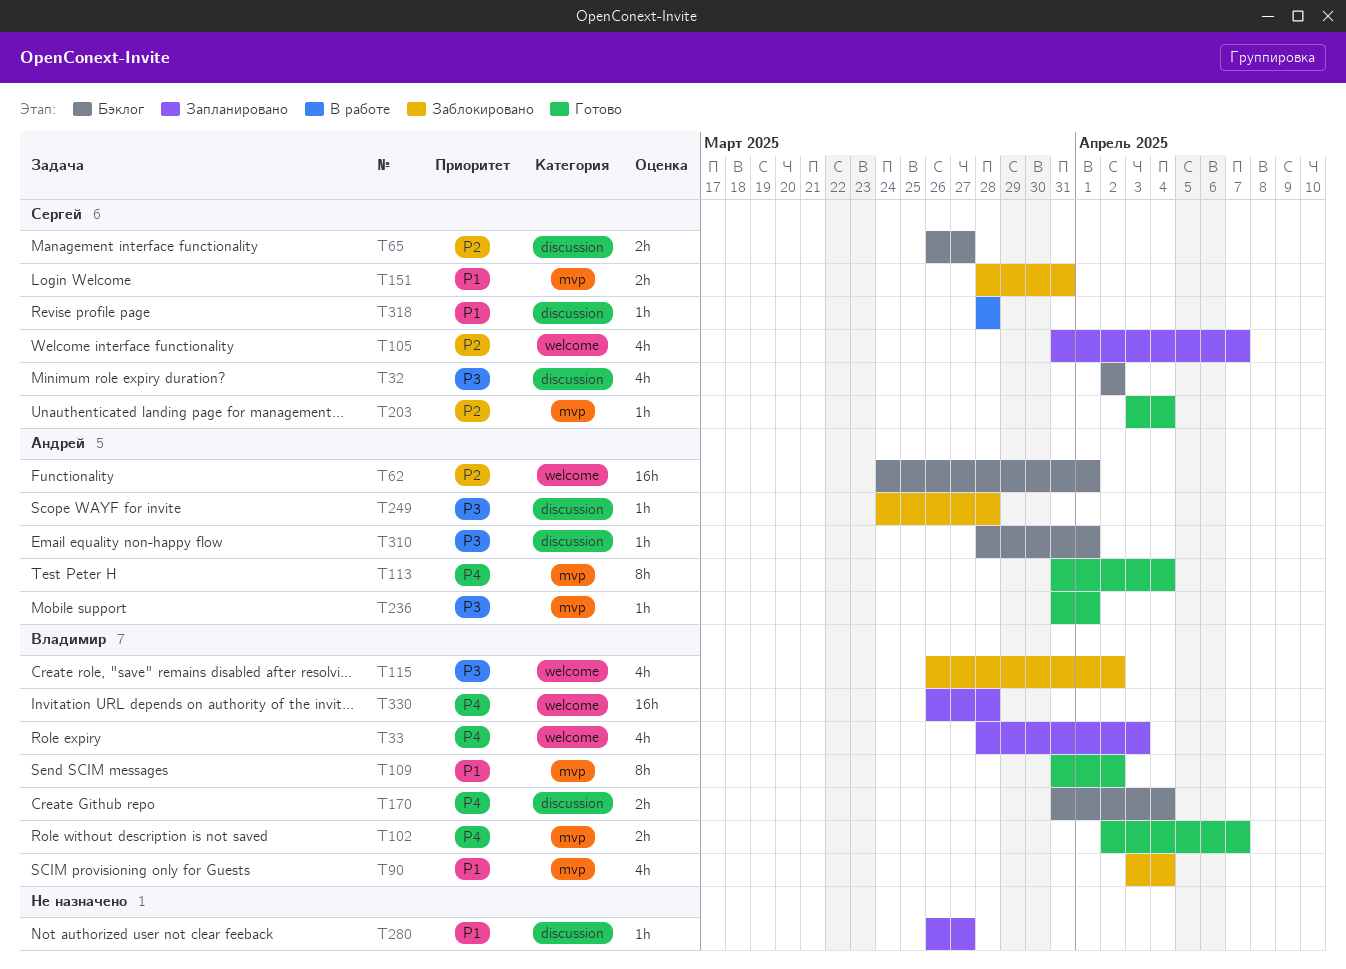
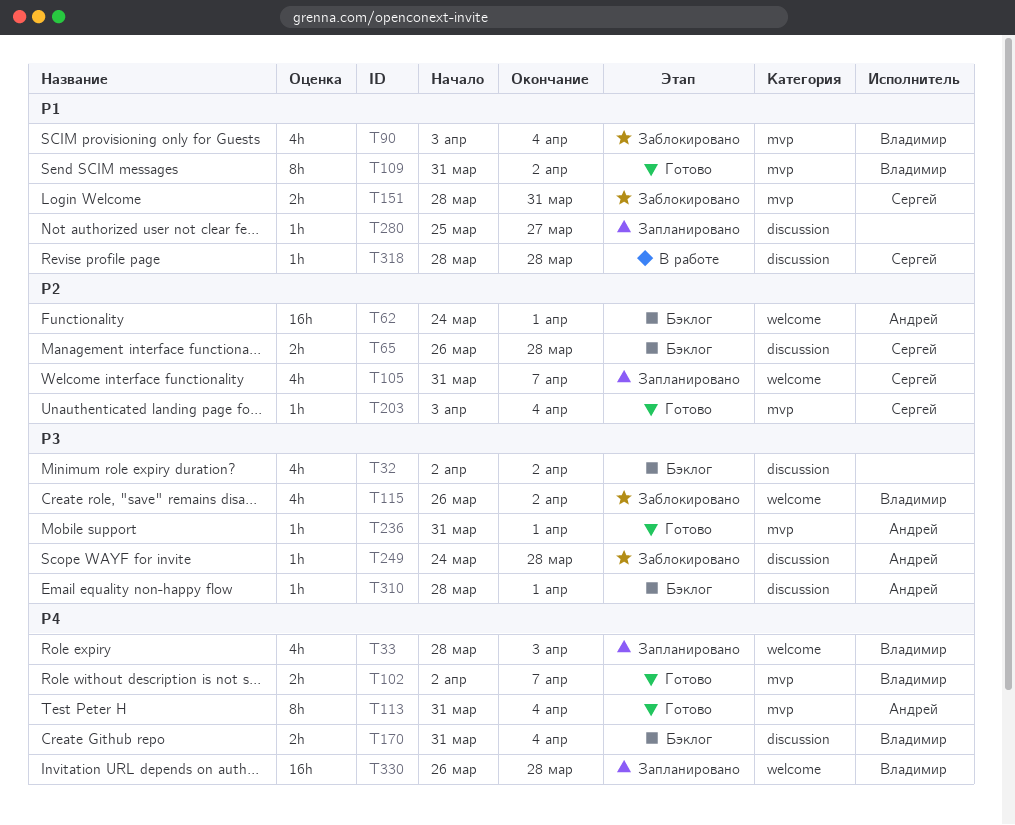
T32, owner: Сергей -> none
T65, due: Mar 27 -> Mar 28
T280, start: Mar 26 -> Mar 25

